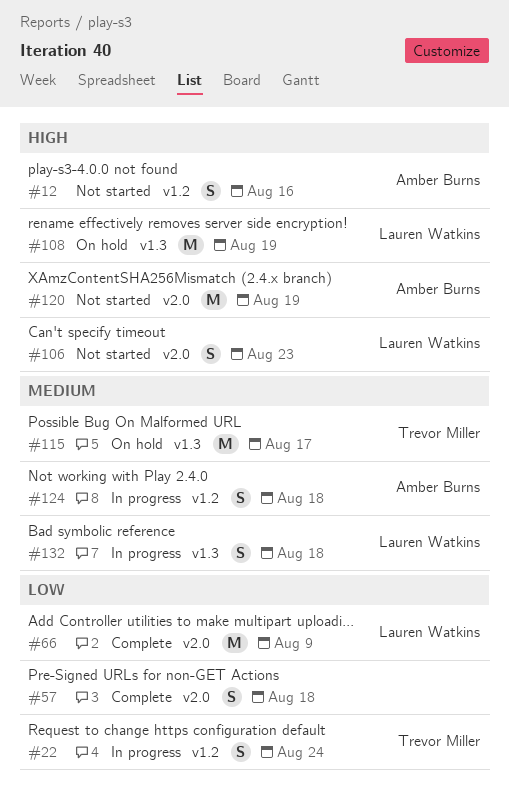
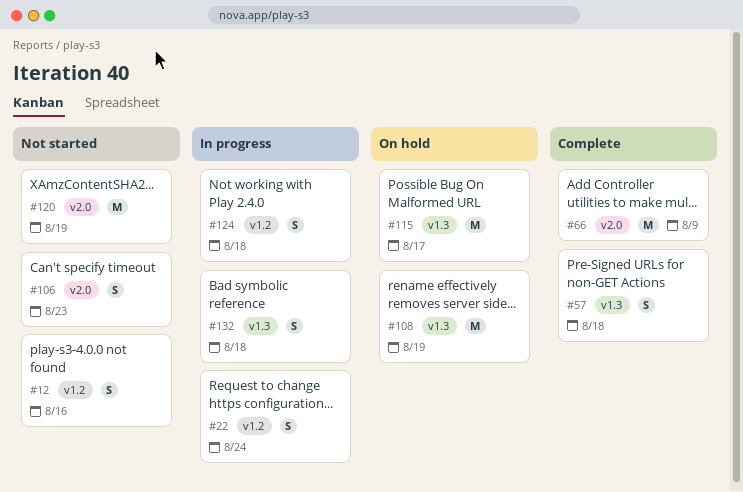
#57, label: v2.0 -> v1.3

